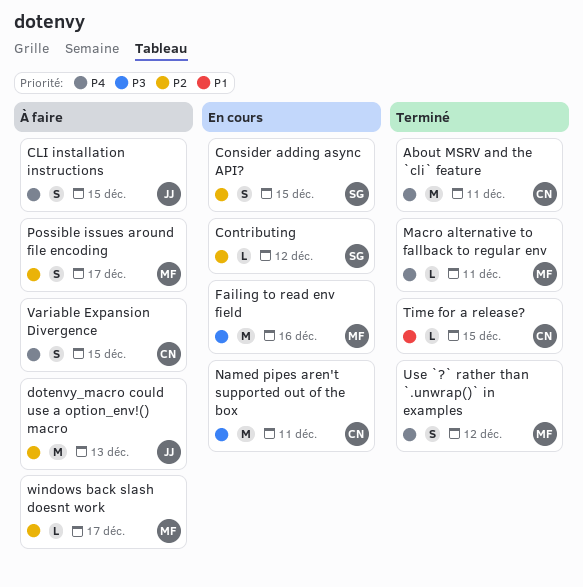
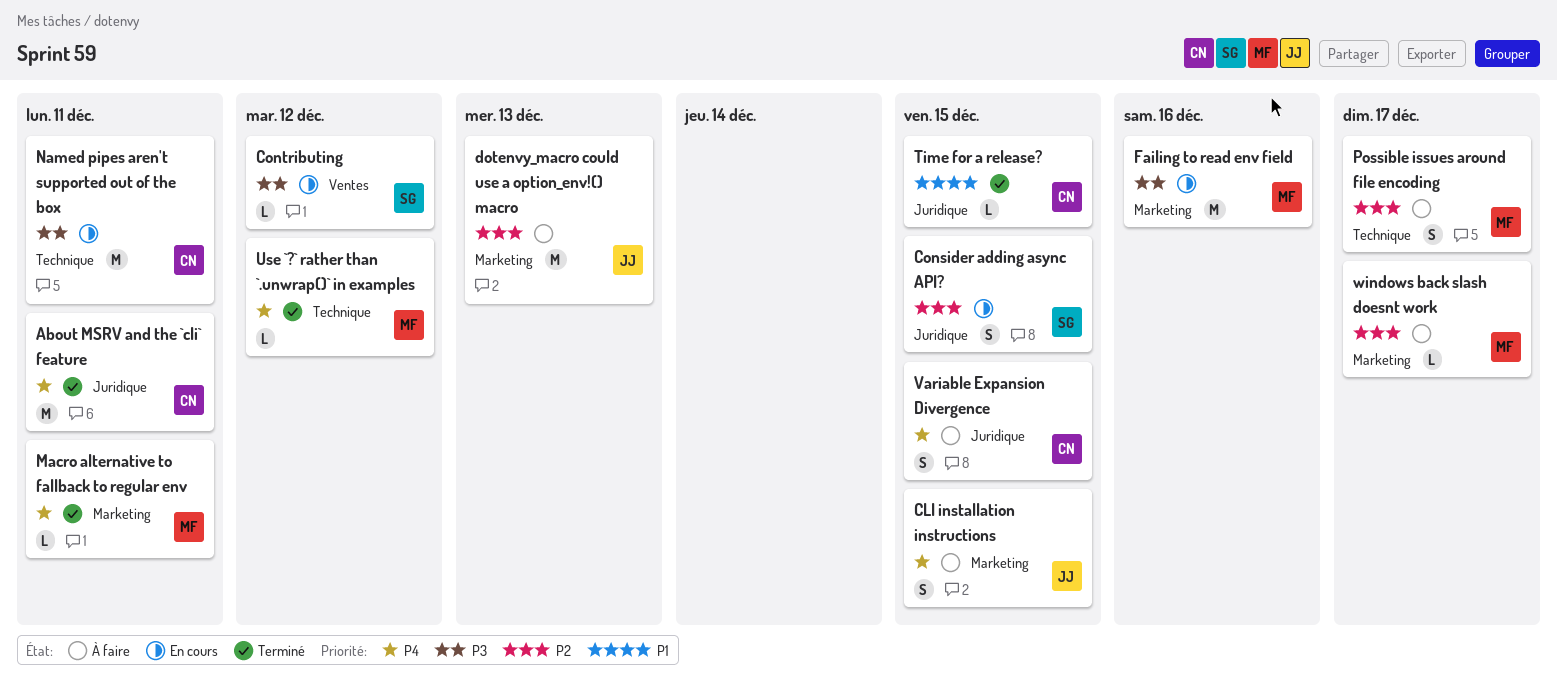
Contributing, priority: P2 -> P3
Use `?` rather than `.unwrap()` in examples, estimate: S -> L

